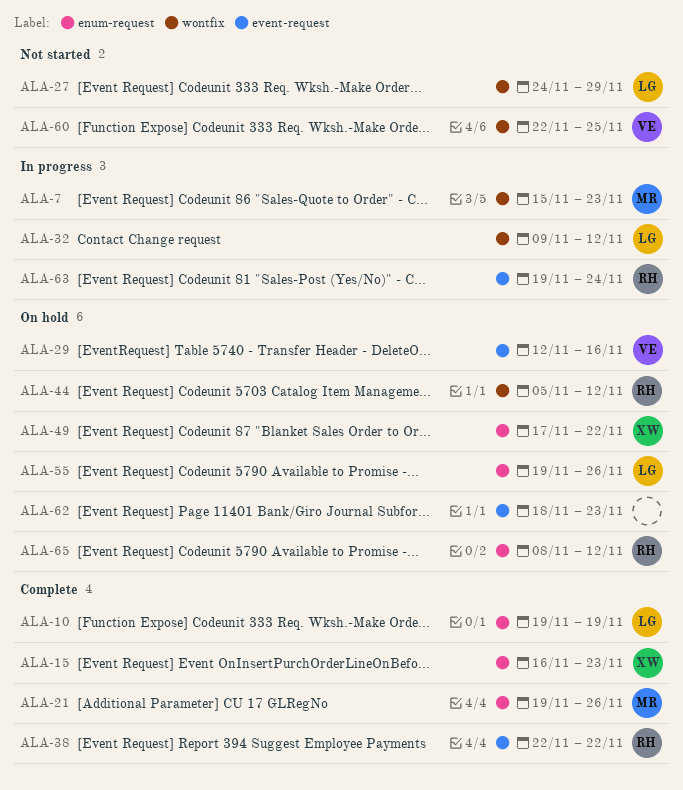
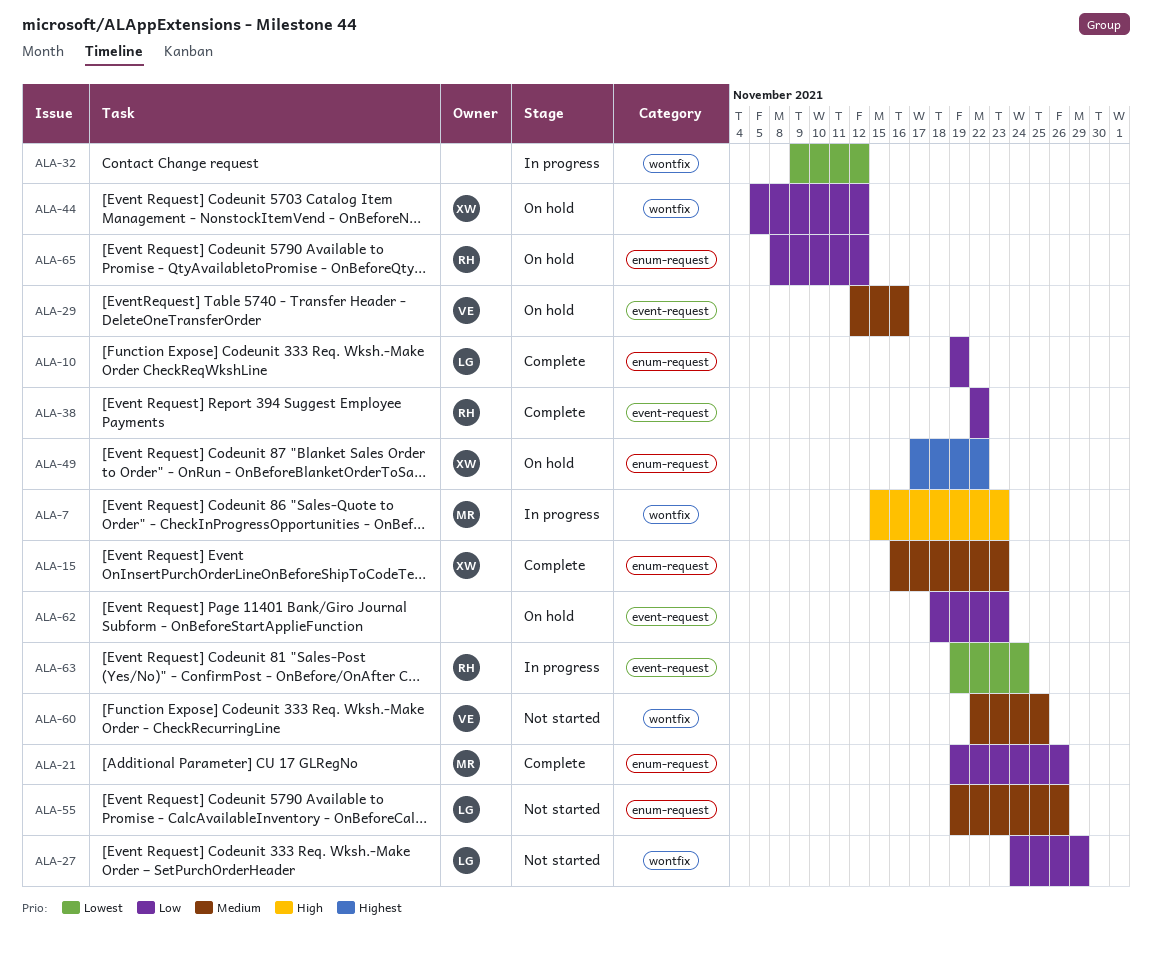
ALA-32, owner: LG -> none
ALA-44, owner: RH -> XW
ALA-55, status: On hold -> Not started

